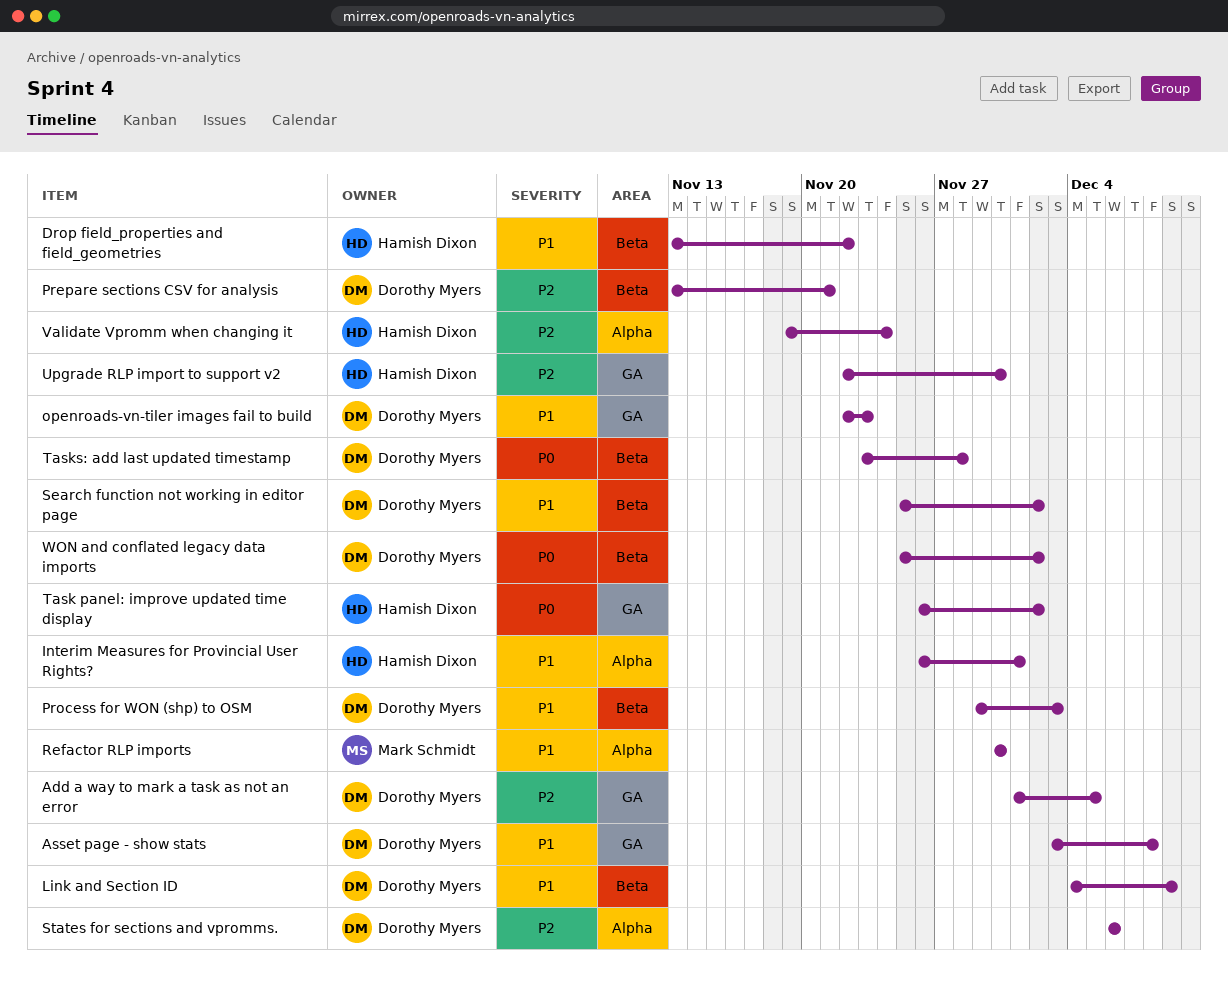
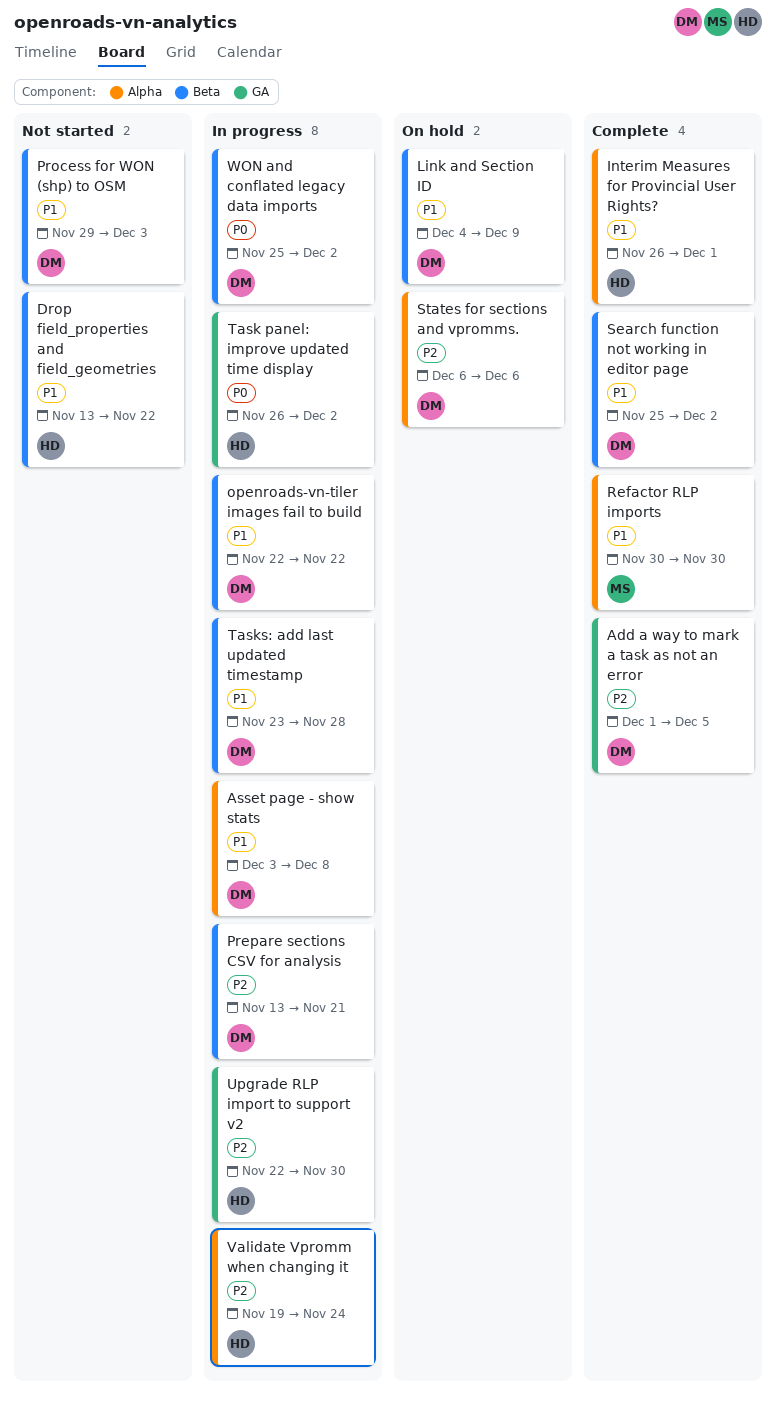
Asset page - show stats, label: GA -> Alpha
openroads-vn-tiler images fail to build, label: GA -> Beta
openroads-vn-tiler images fail to build, due: Nov 23 -> Nov 22
Tasks: add last updated timestamp, priority: P0 -> P1

